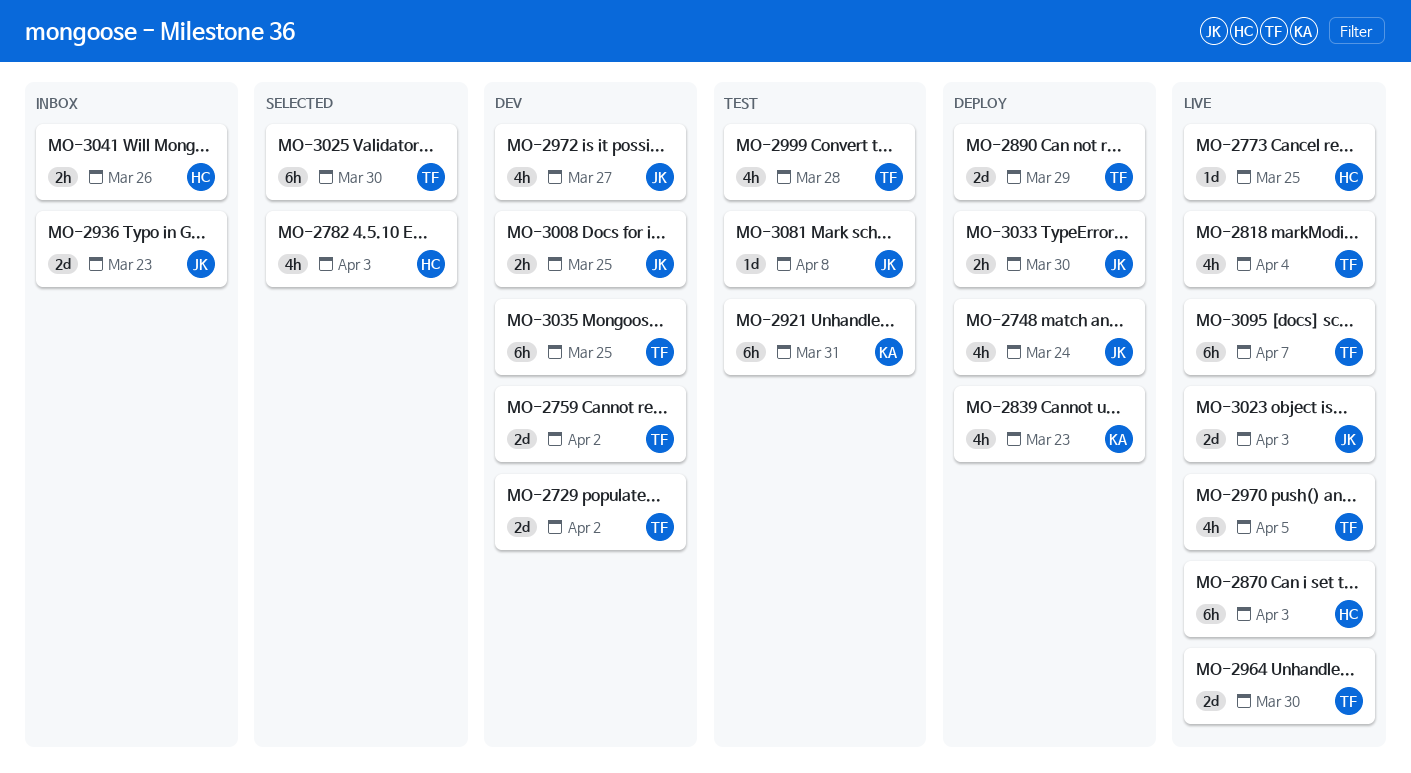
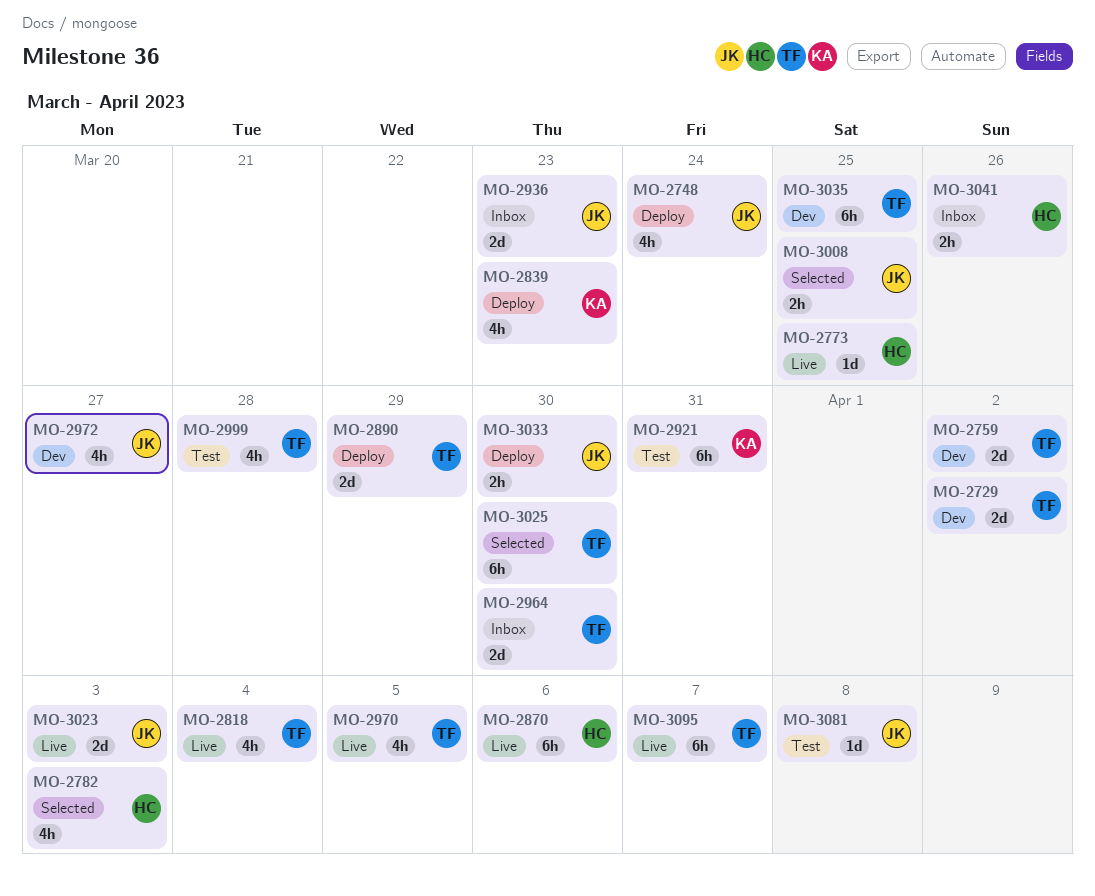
MO-2870, due: Apr 3 -> Apr 6
MO-2964, status: Live -> Inbox
MO-3008, status: Dev -> Selected

